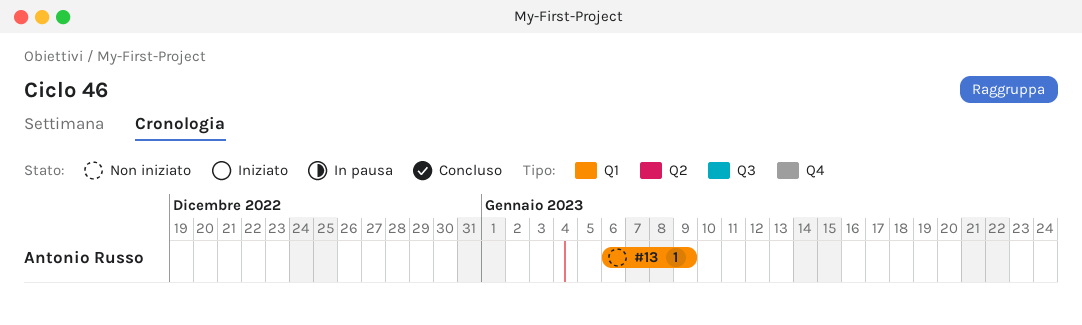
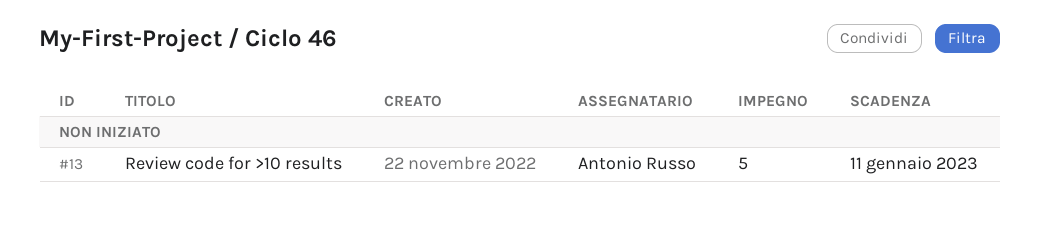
#13, estimate: 1 -> 5
#13, due: Jan 9 -> Jan 11

